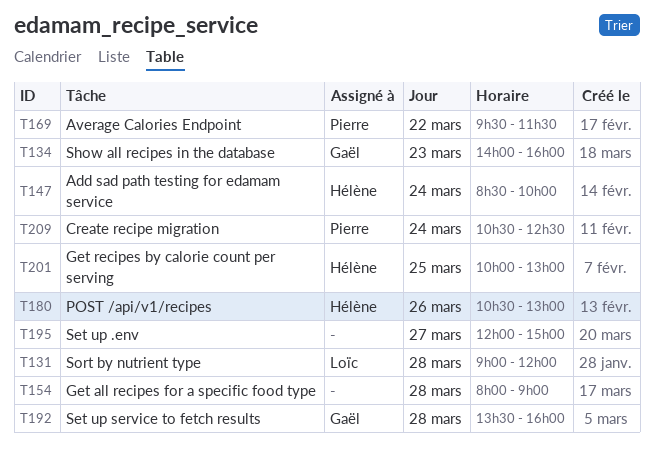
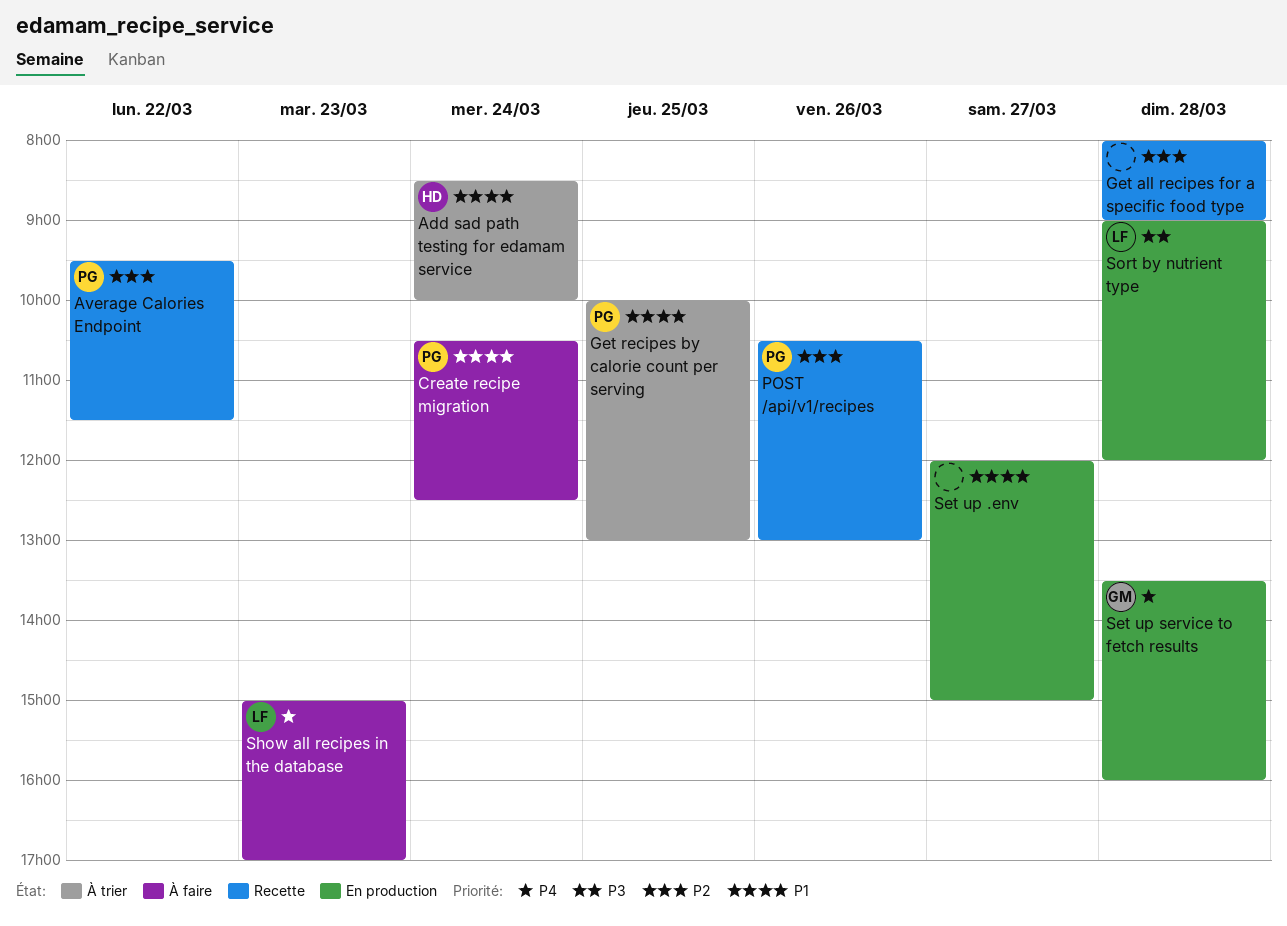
Get recipes by calorie count per serving, owner: Hélène -> Pierre
POST /api/v1/recipes, owner: Hélène -> Pierre
Show all recipes in the database, owner: Gaël -> Loïc
Show all recipes in the database, begins: 14:00 -> 15:00
Show all recipes in the database, ends: 16:00 -> 17:00

